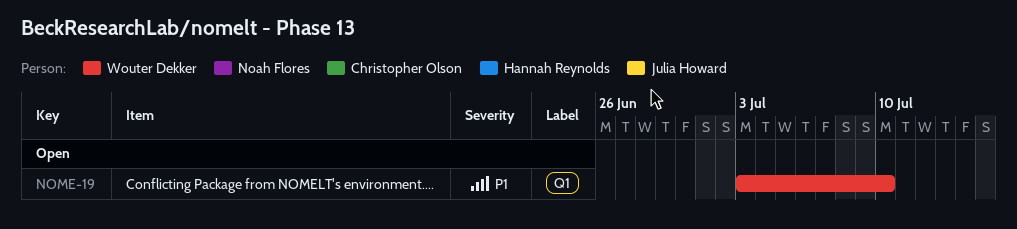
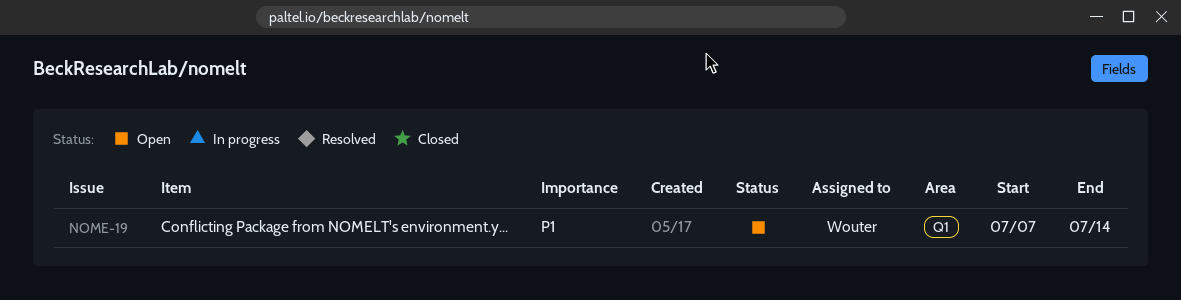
NOME-19, start: Jul 3 -> Jul 7
NOME-19, due: Jul 10 -> Jul 14

